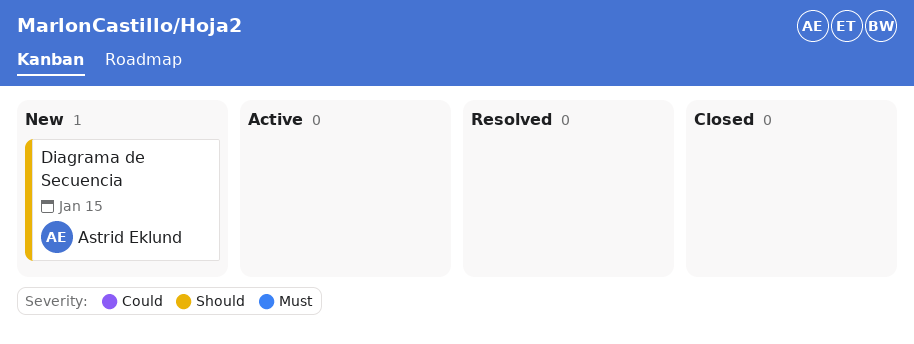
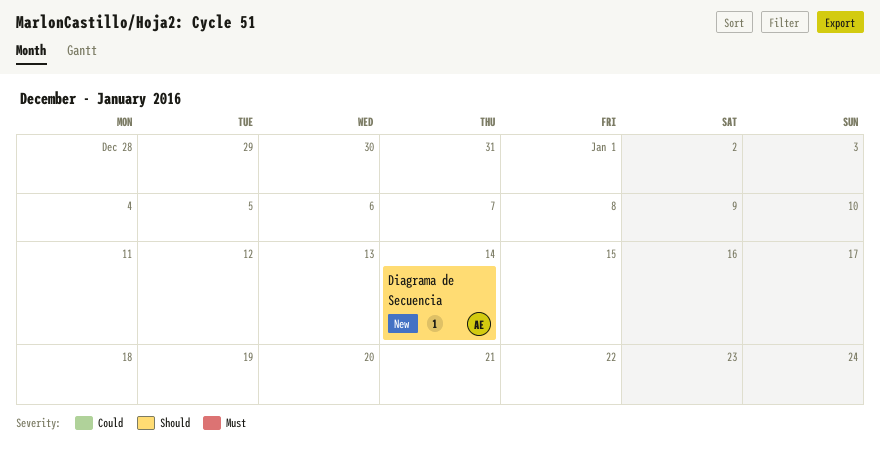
Diagrama de Secuencia, due: Jan 15 -> Jan 14

